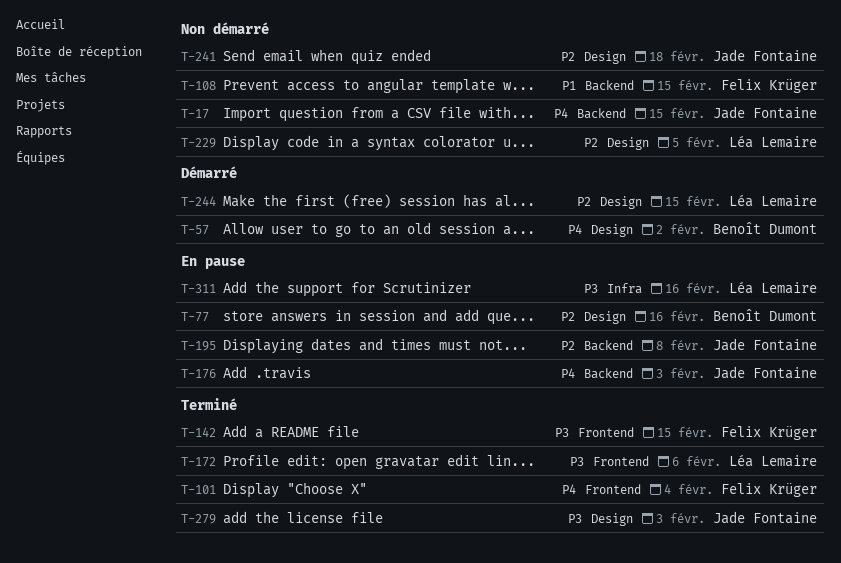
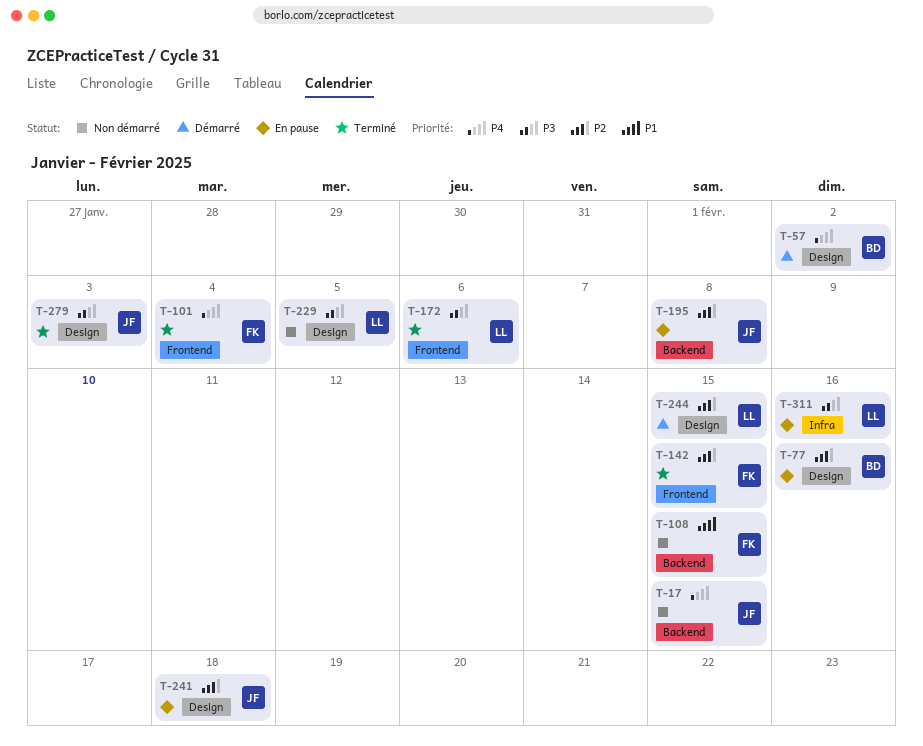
T-142, priority: P3 -> P2
T-176: present -> none
T-229, priority: P2 -> P3
T-241, status: Non démarré -> En pause

